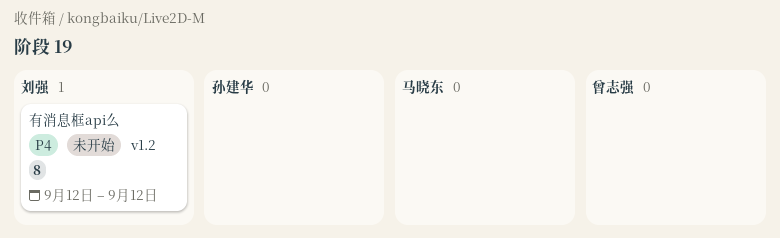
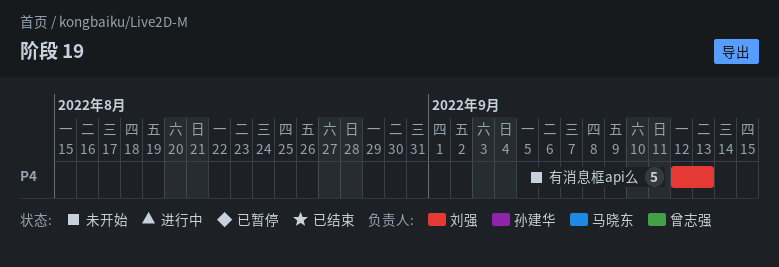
有消息框api么, estimate: 8 -> 5
有消息框api么, due: Sep 12 -> Sep 13

